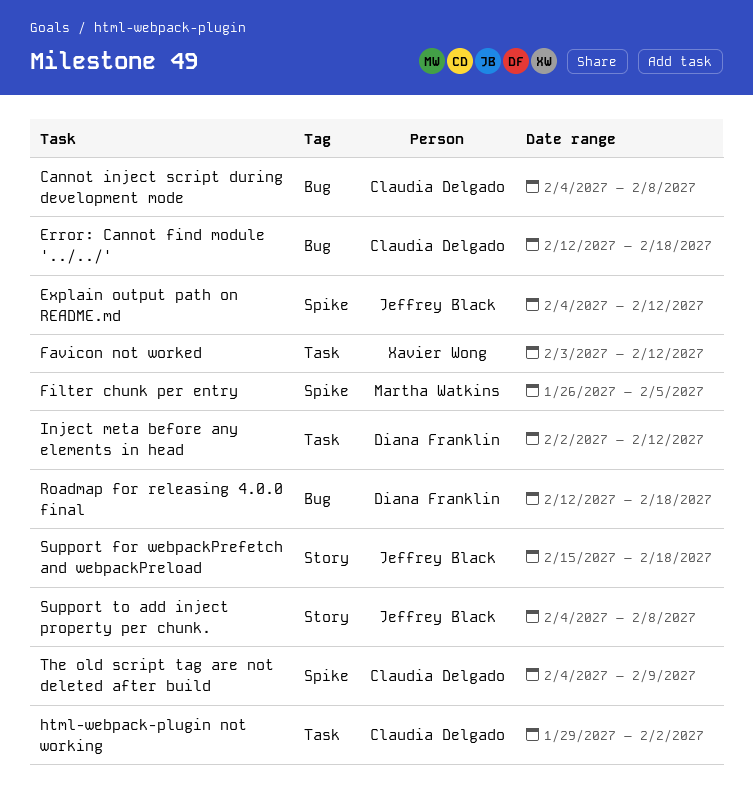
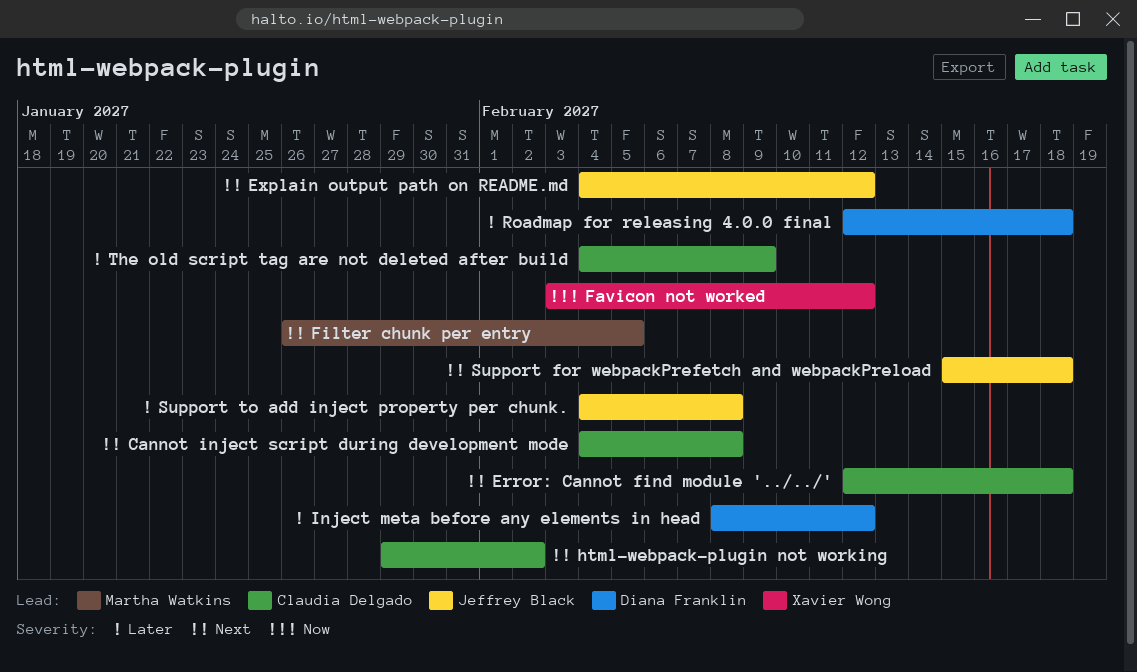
Inject meta before any elements in head, start: Feb 2 -> Feb 8

